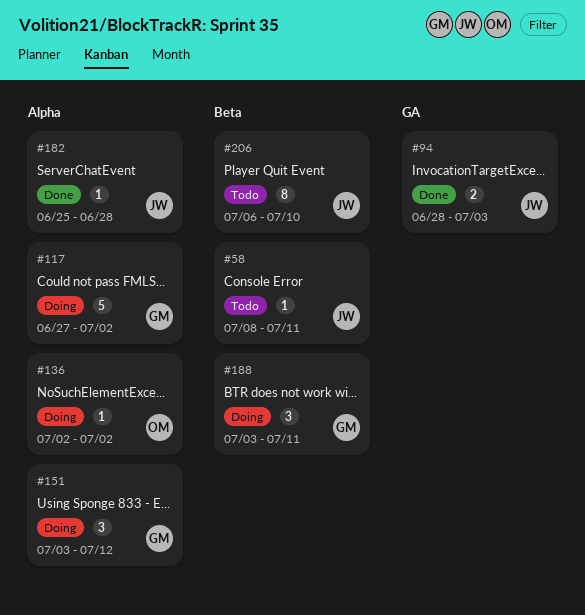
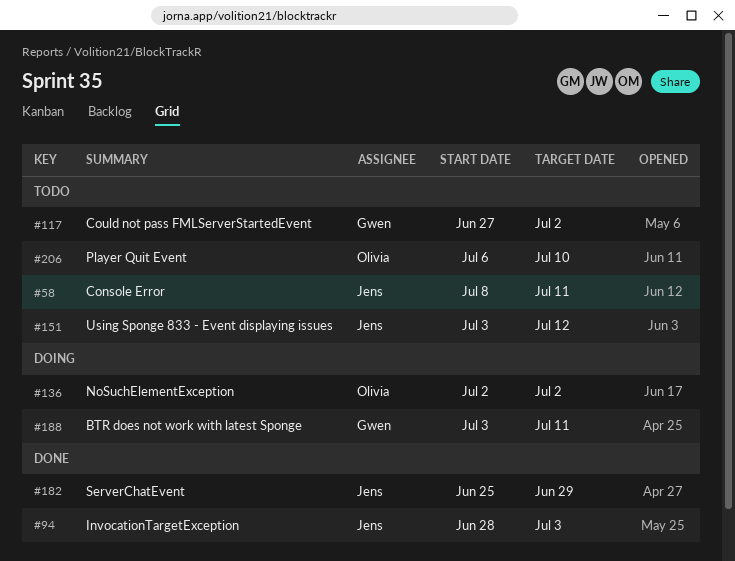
#117, status: Doing -> Todo
#151, status: Doing -> Todo
#151, owner: Gwen -> Jens
#182, due: Jun 28 -> Jun 29
#206, owner: Jens -> Olivia

